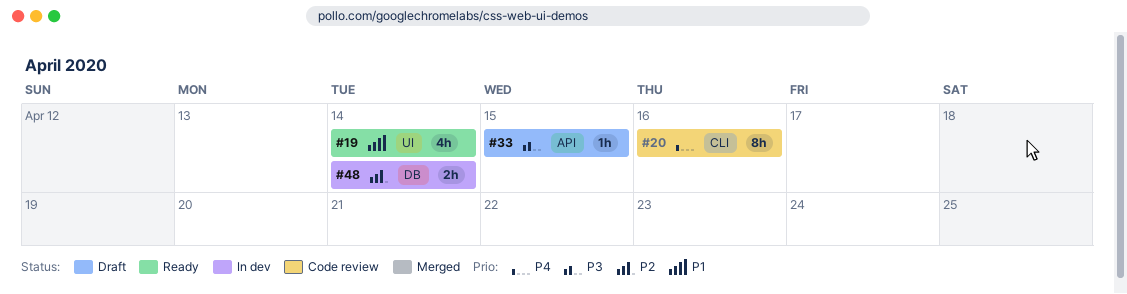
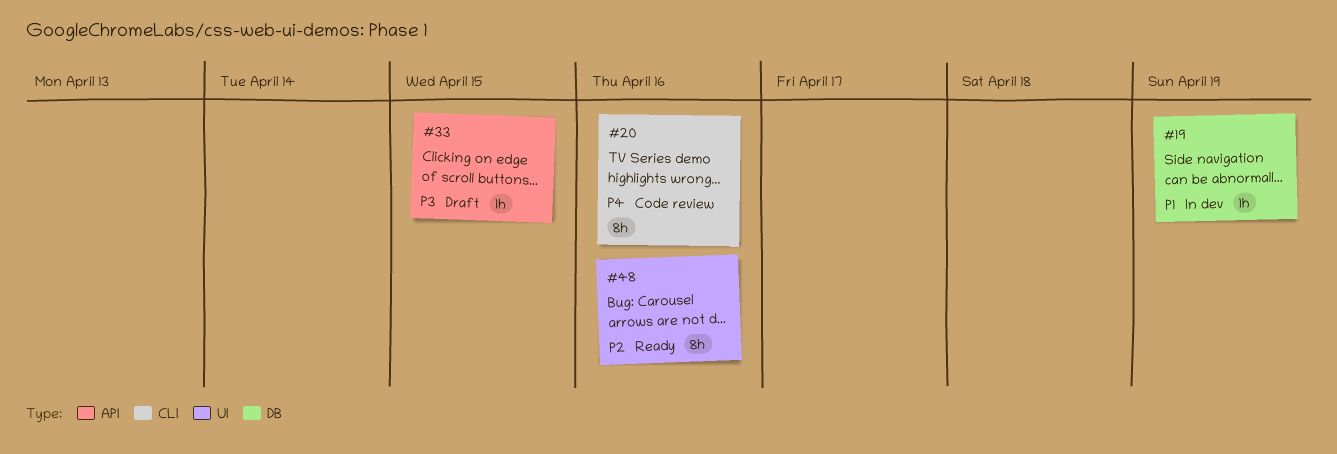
#19, status: Ready -> In dev
#19, label: UI -> DB
#19, estimate: 4h -> 1h
#19, due: Apr 14 -> Apr 19
#48, status: In dev -> Ready
#48, label: DB -> UI
#48, estimate: 2h -> 8h
#48, due: Apr 14 -> Apr 16

